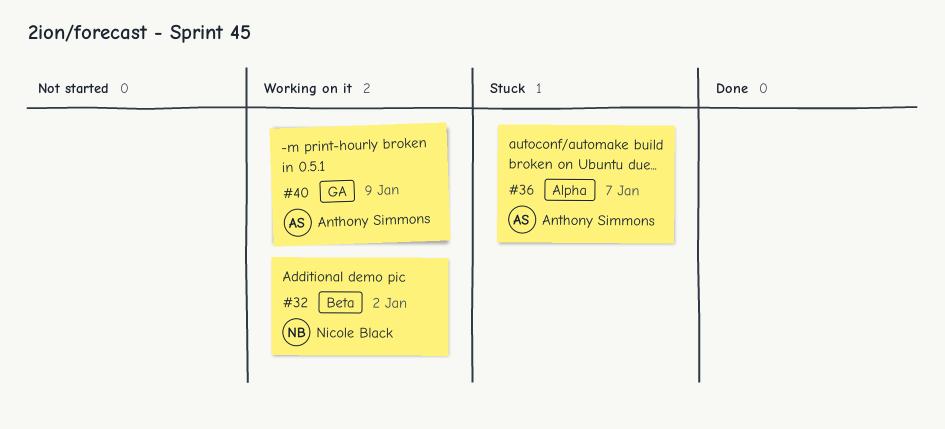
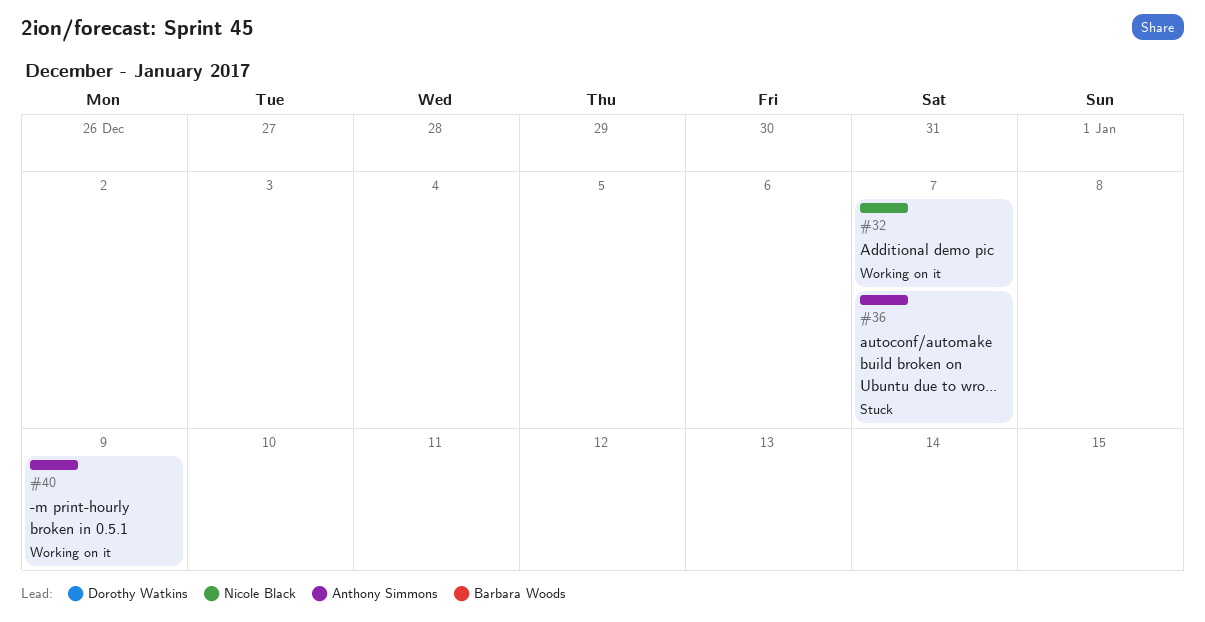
#32, due: Jan 2 -> Jan 7

